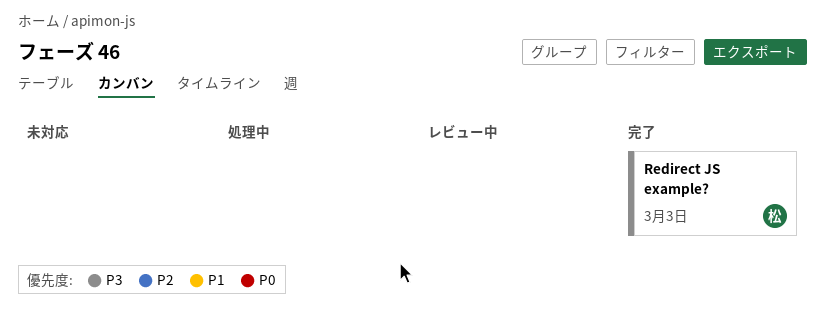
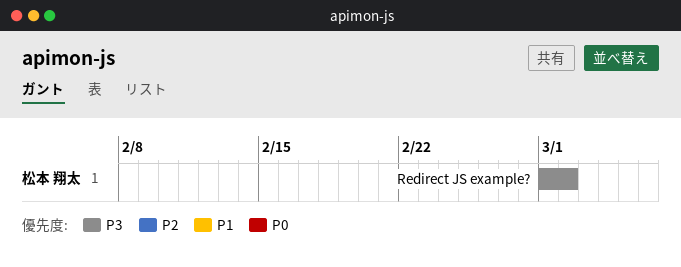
Redirect JS example?, due: Mar 3 -> Mar 2

